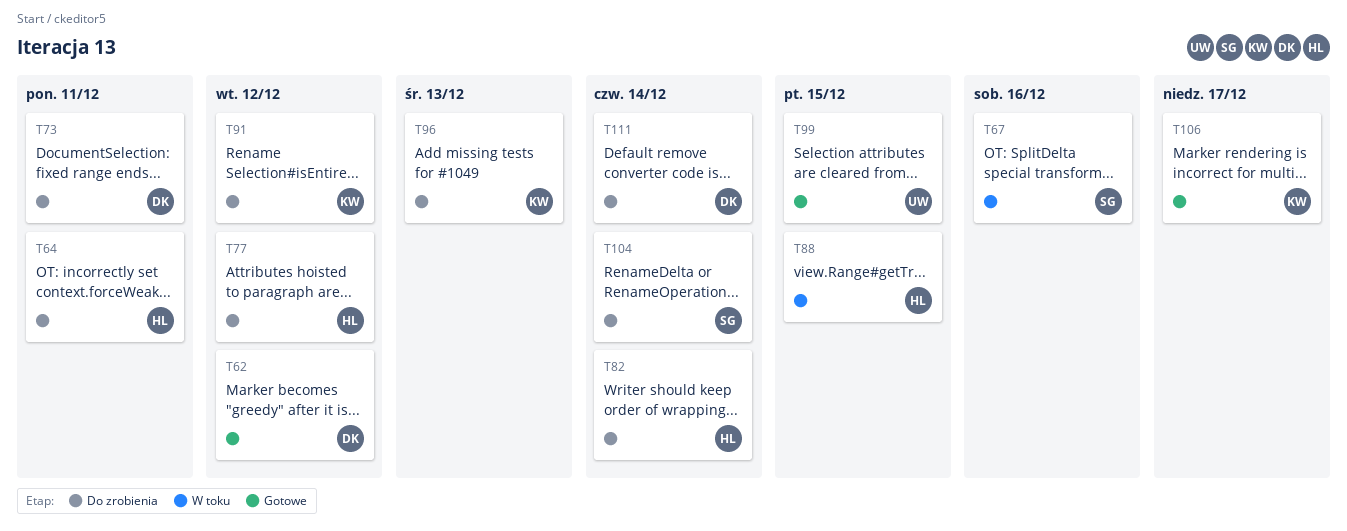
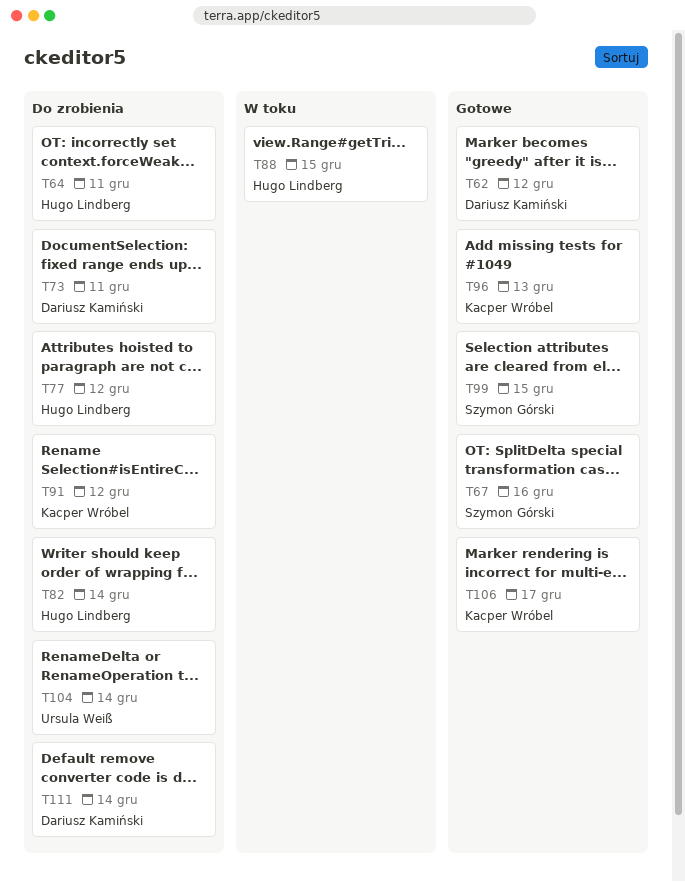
T67, status: W toku -> Gotowe
T96, status: Do zrobienia -> Gotowe
T99, owner: Ursula Weiß -> Szymon Górski
T104, owner: Szymon Górski -> Ursula Weiß

